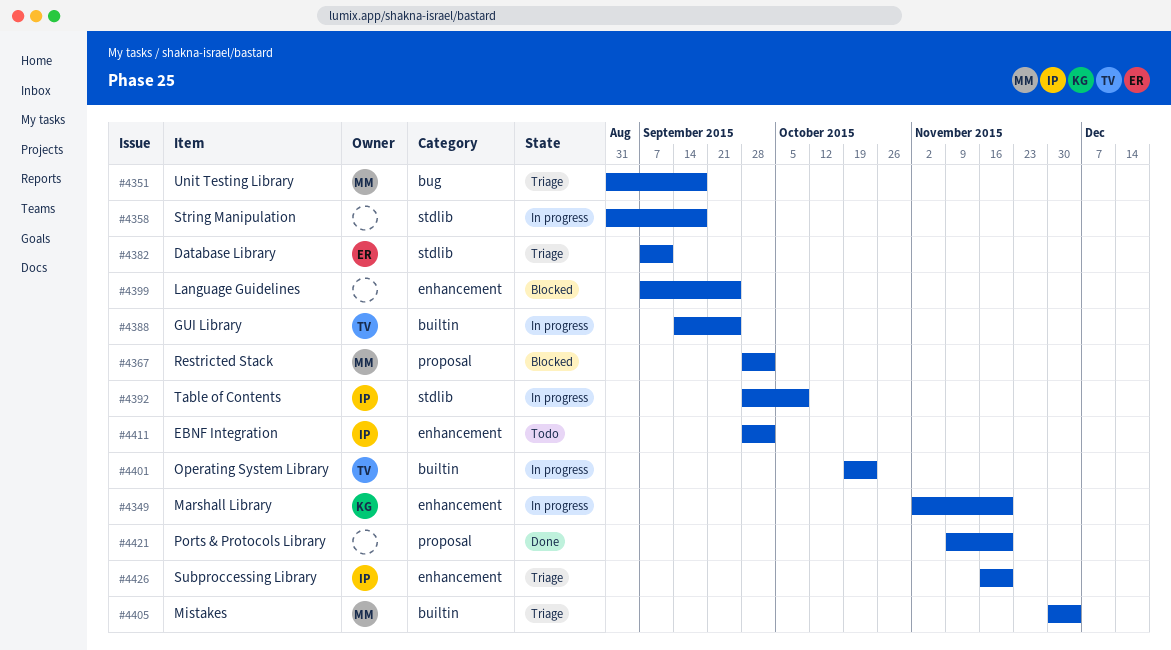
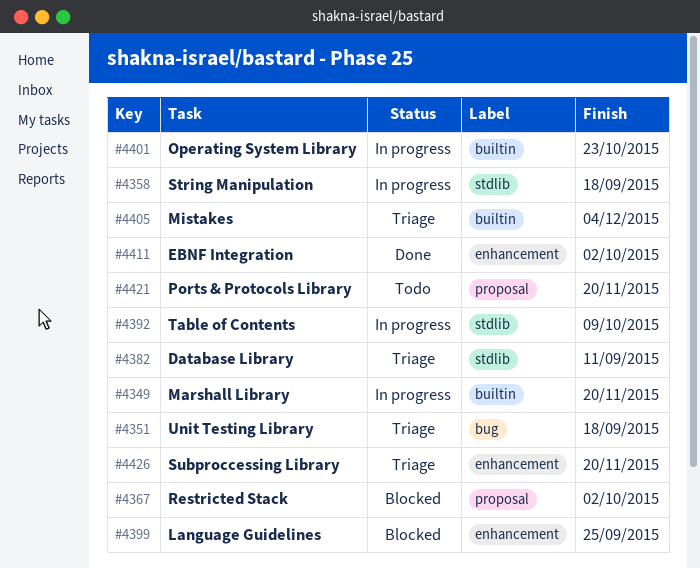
#4349, label: enhancement -> builtin
#4388: present -> none
#4411, status: Todo -> Done
#4421, status: Done -> Todo

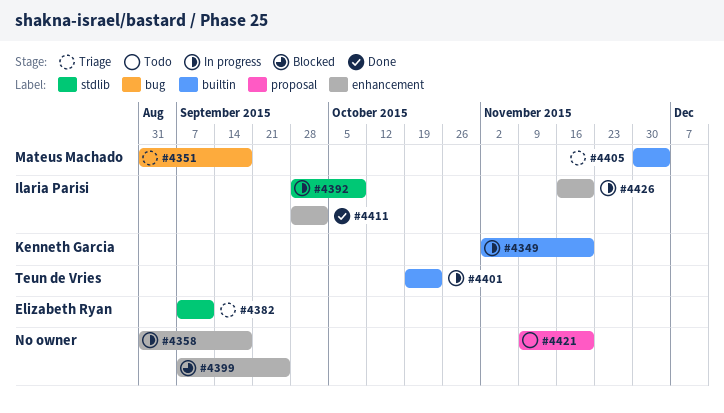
#4358, label: stdlib -> enhancement
#4367: present -> none
#4426, status: Triage -> In progress

